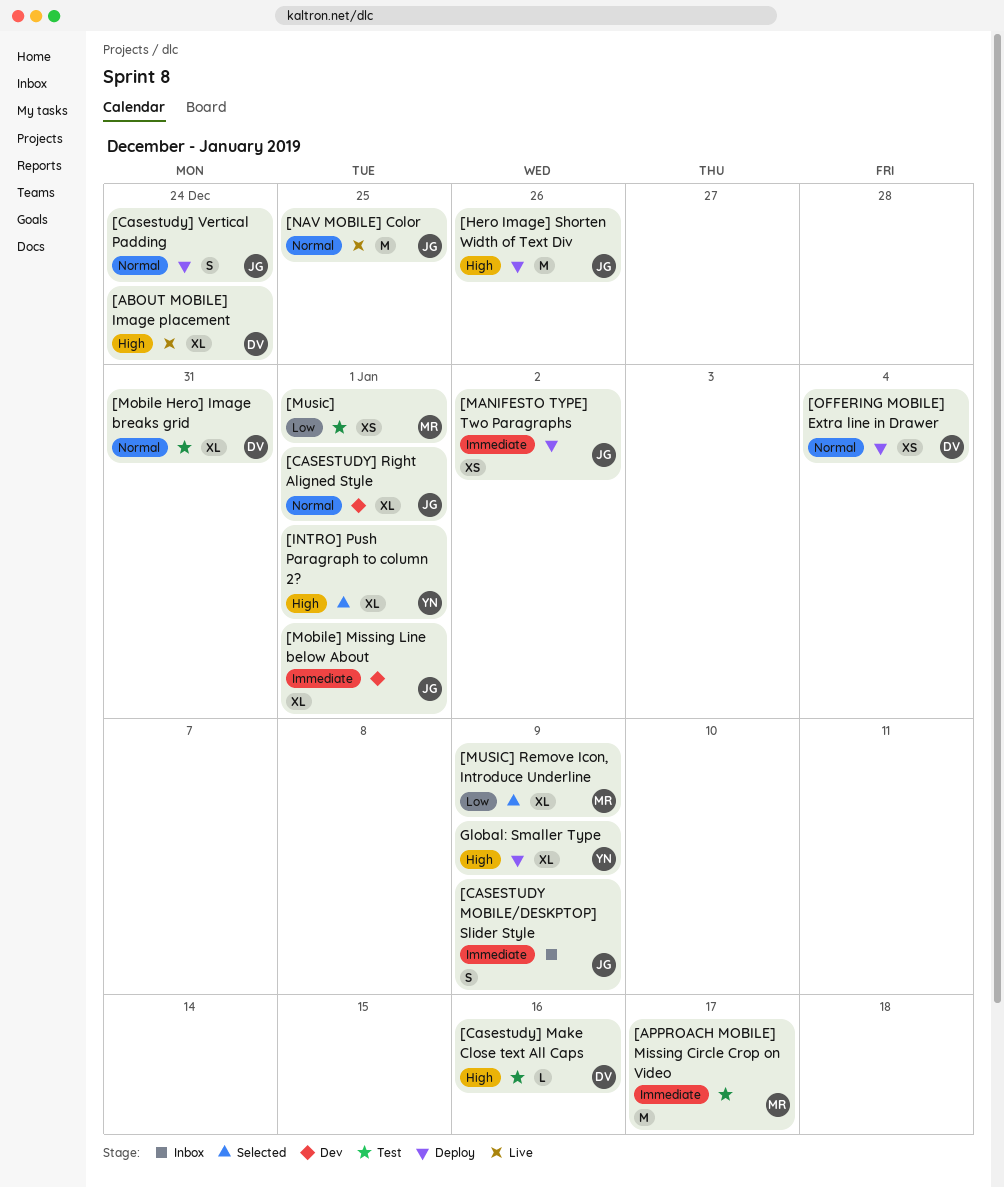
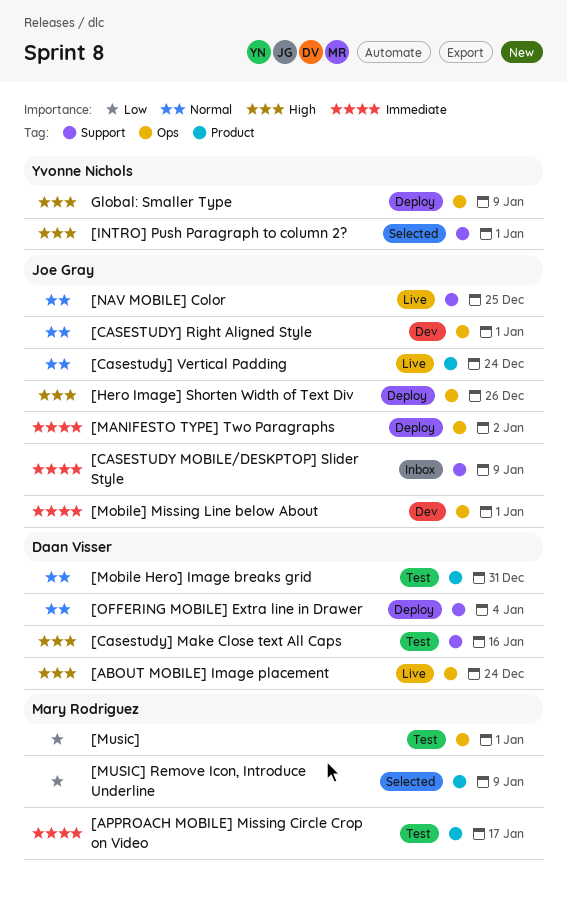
[Casestudy] Vertical Padding, status: Deploy -> Live

